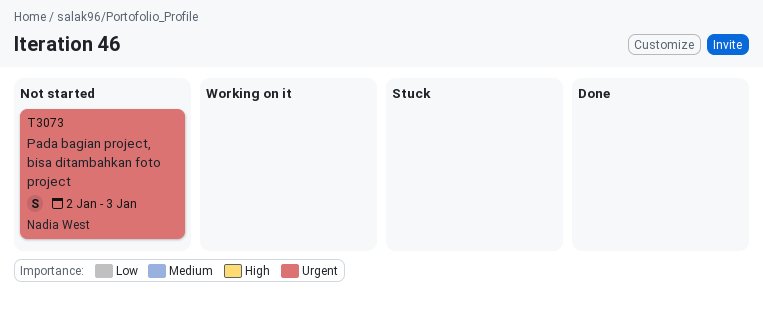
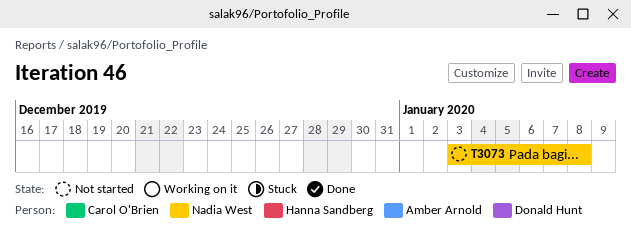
T3073, start: Jan 2 -> Jan 3
T3073, due: Jan 3 -> Jan 8

